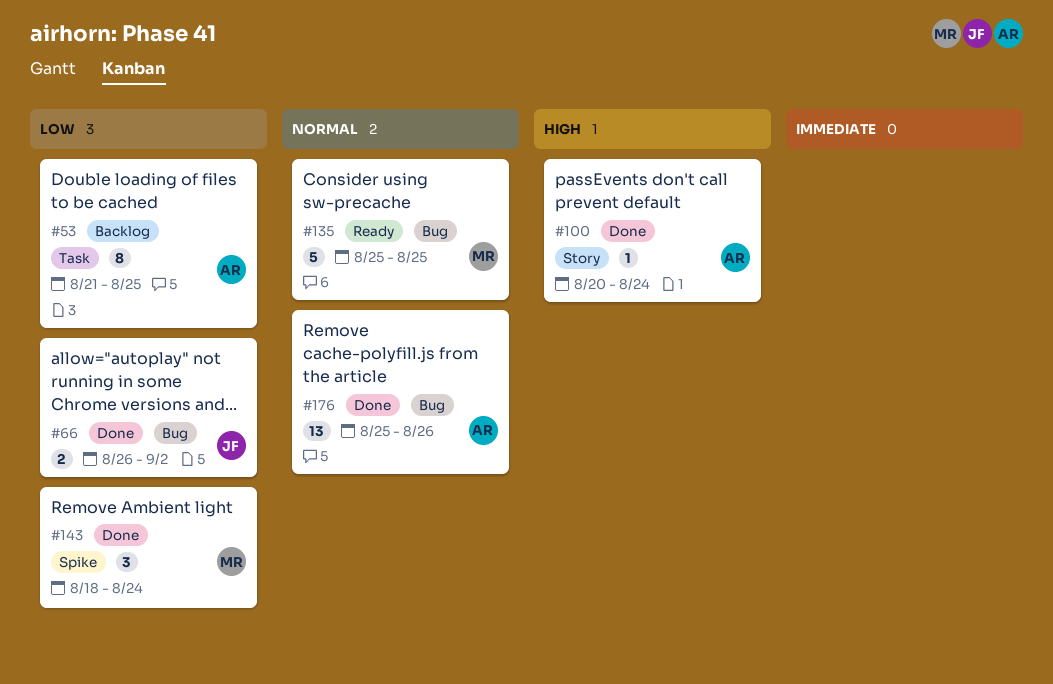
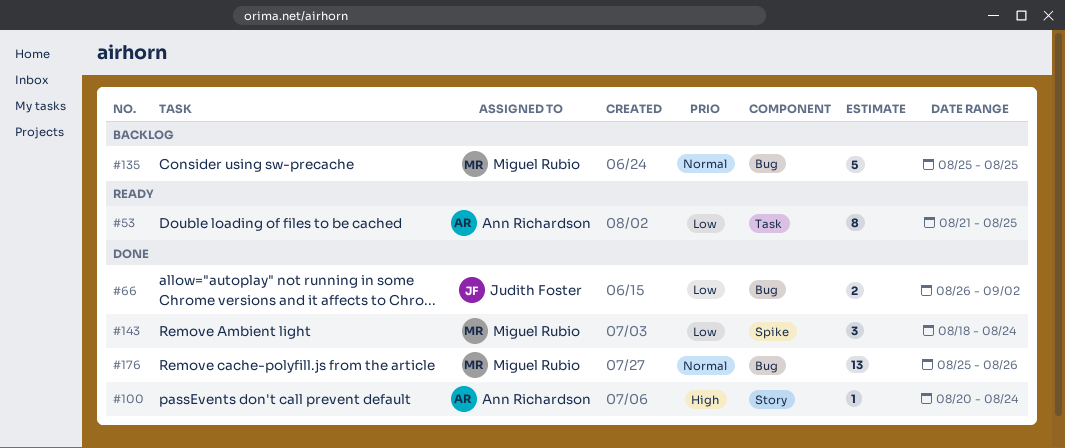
#53, status: Backlog -> Ready
#135, status: Ready -> Backlog
#176, owner: Ann Richardson -> Miguel Rubio

